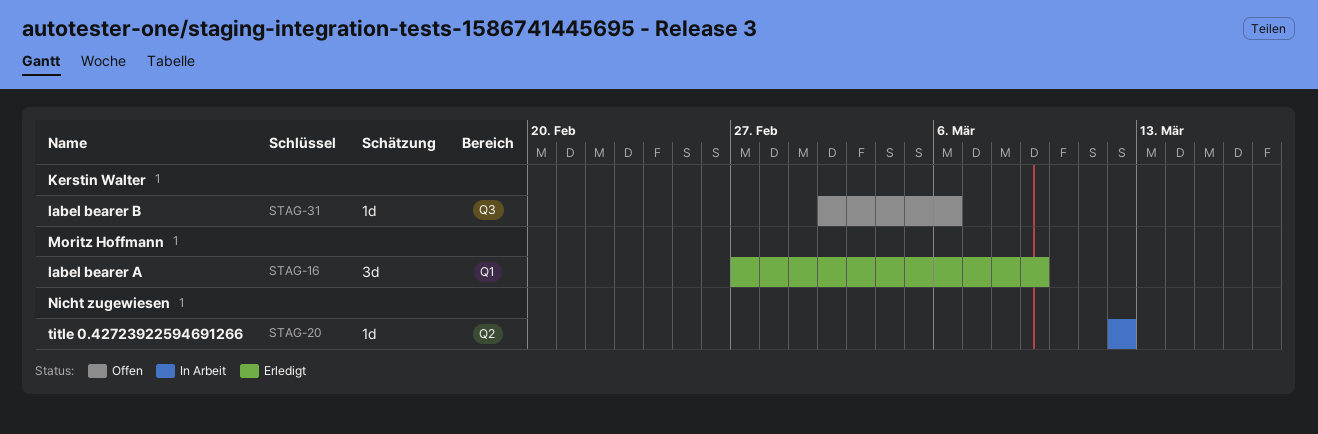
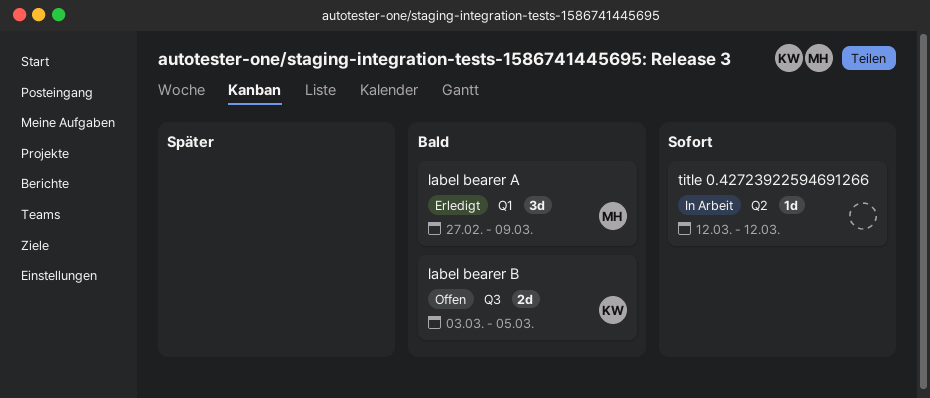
label bearer B, estimate: 1d -> 2d
label bearer B, start: Mar 2 -> Mar 3
label bearer B, due: Mar 6 -> Mar 5

